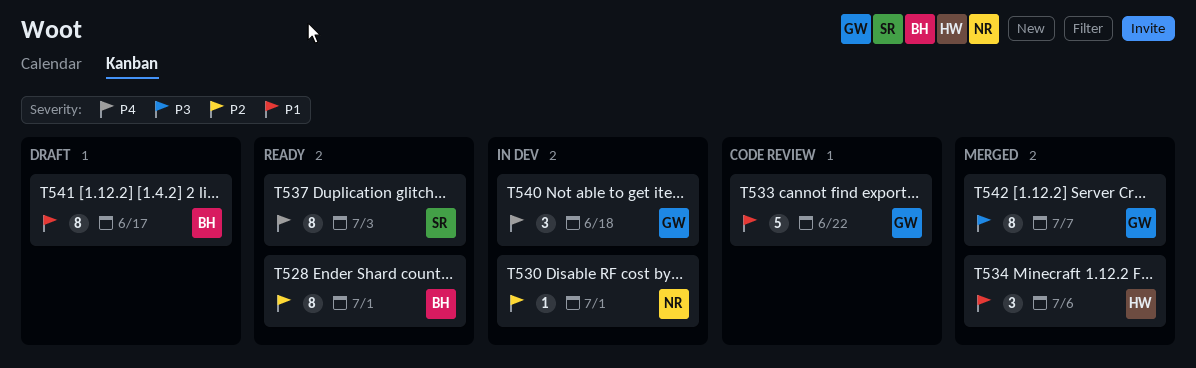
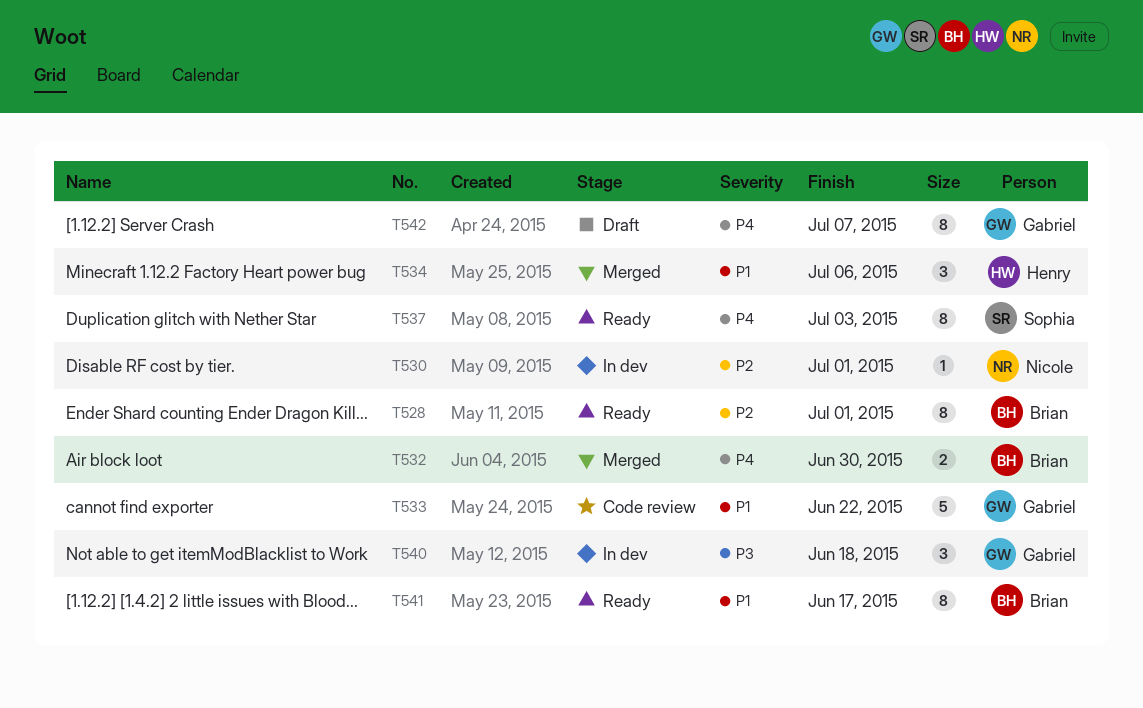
T532: none -> present
T540, priority: P4 -> P3
T541, status: Draft -> Ready
T542, status: Merged -> Draft
T542, priority: P3 -> P4

